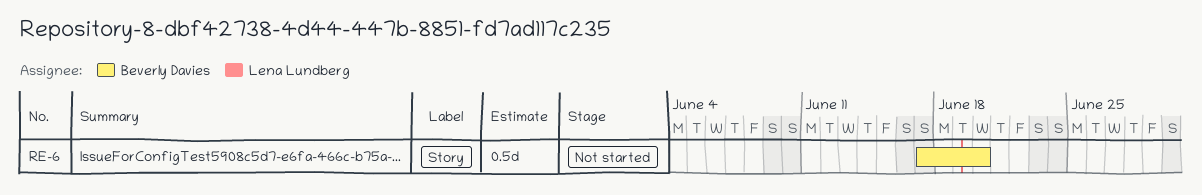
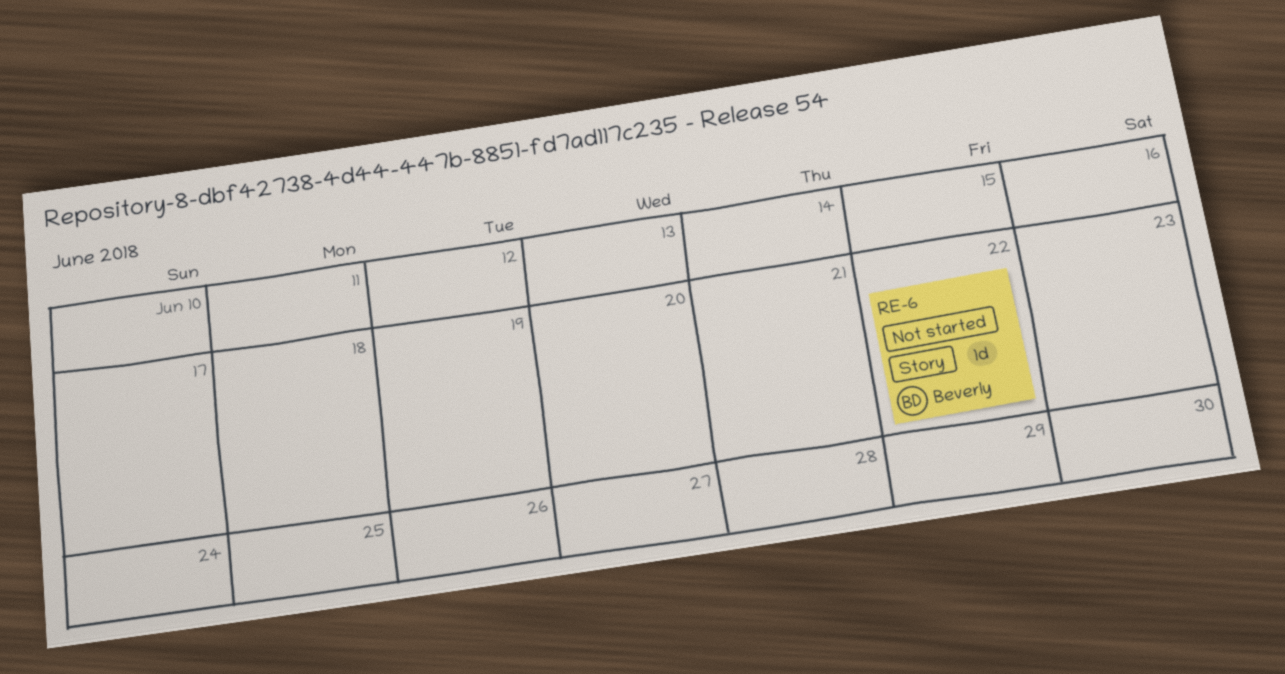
RE-6, estimate: 0.5d -> 1d
RE-6, due: Jun 20 -> Jun 22

